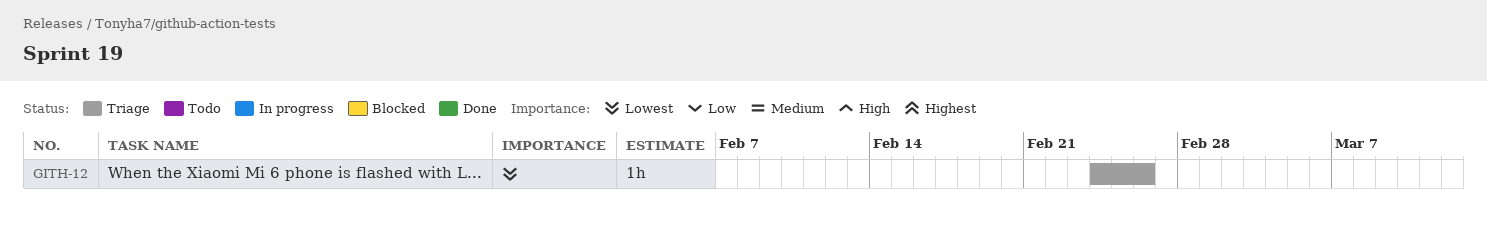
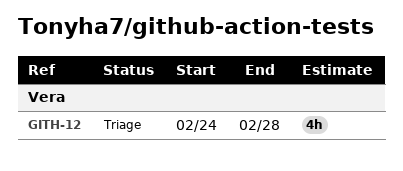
GITH-12, estimate: 1h -> 4h
GITH-12, due: Feb 26 -> Feb 28

